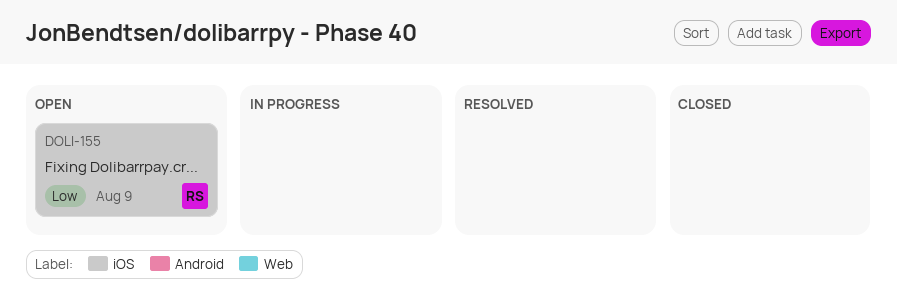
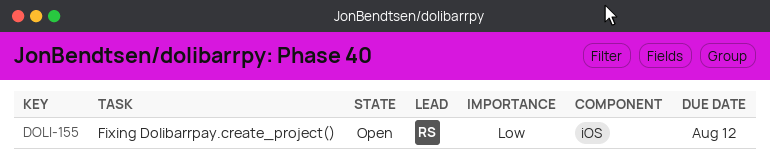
DOLI-155, due: Aug 9 -> Aug 12

